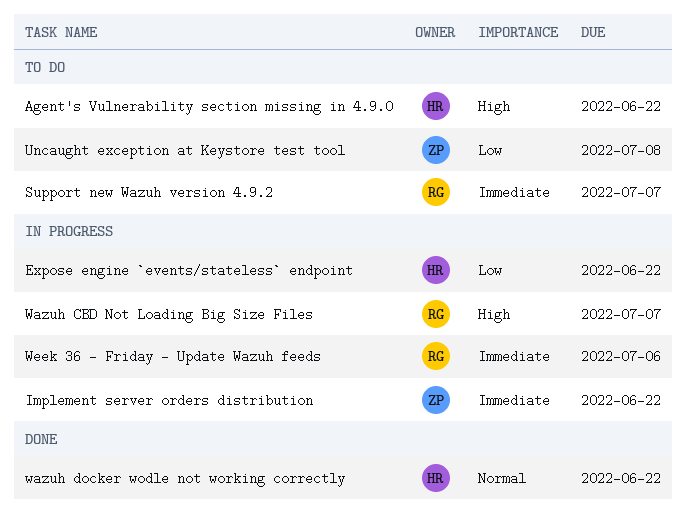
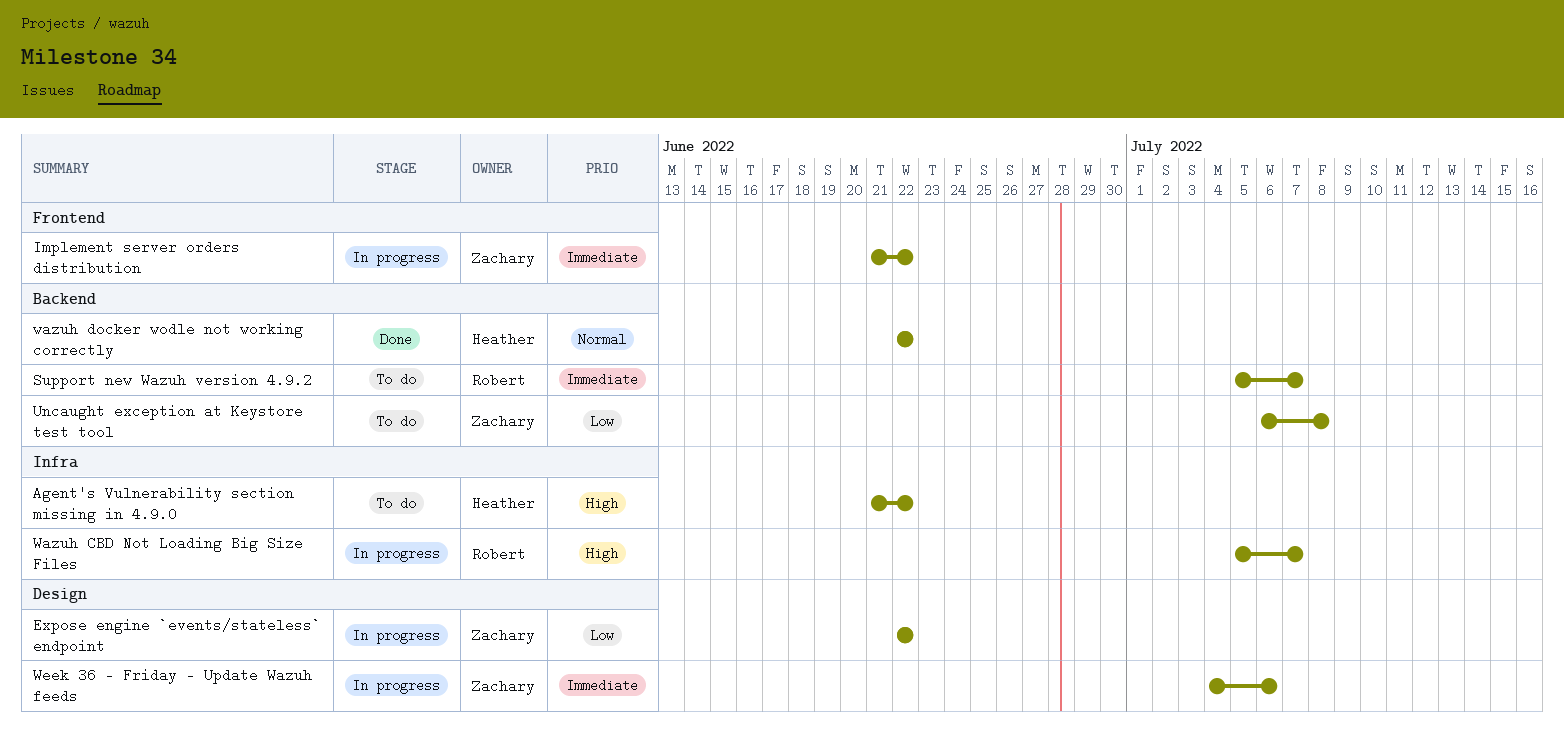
Expose engine `events/stateless` endpoint, owner: Heather -> Zachary
Week 36 - Friday - Update Wazuh feeds, owner: Robert -> Zachary

